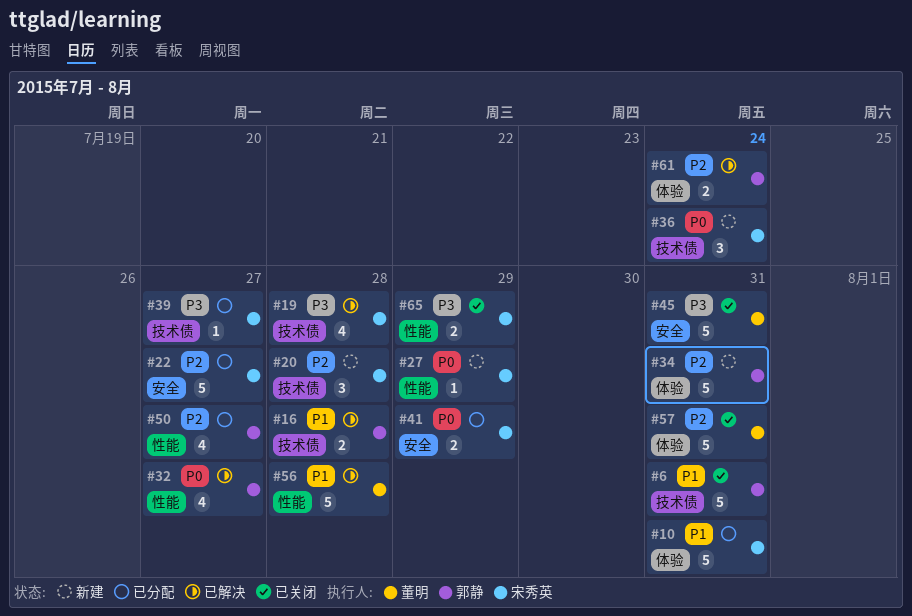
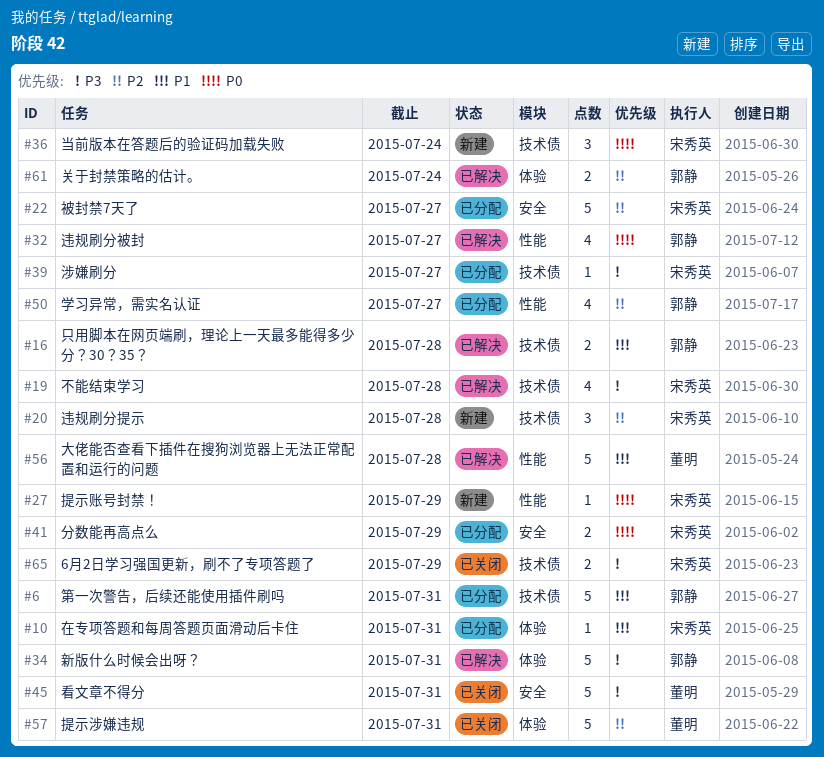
#6, status: 已关闭 -> 已分配
#10, estimate: 5 -> 1
#34, status: 新建 -> 已解决
#34, priority: P2 -> P3
#65, label: 性能 -> 技术债

